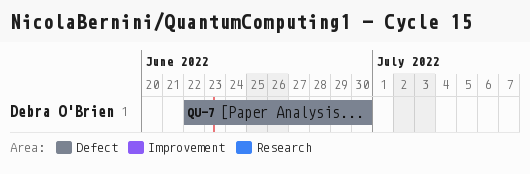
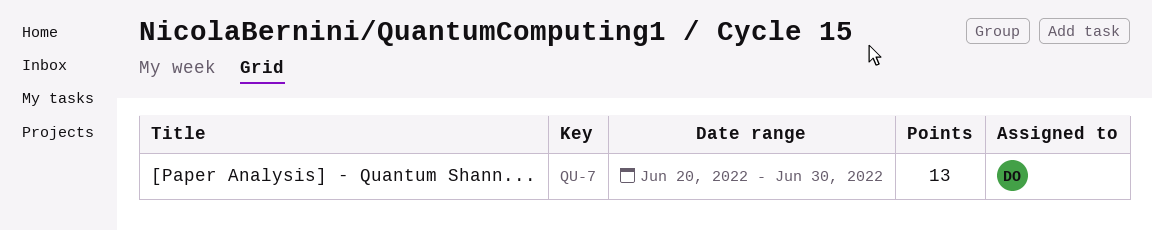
QU-7, start: Jun 22 -> Jun 20

